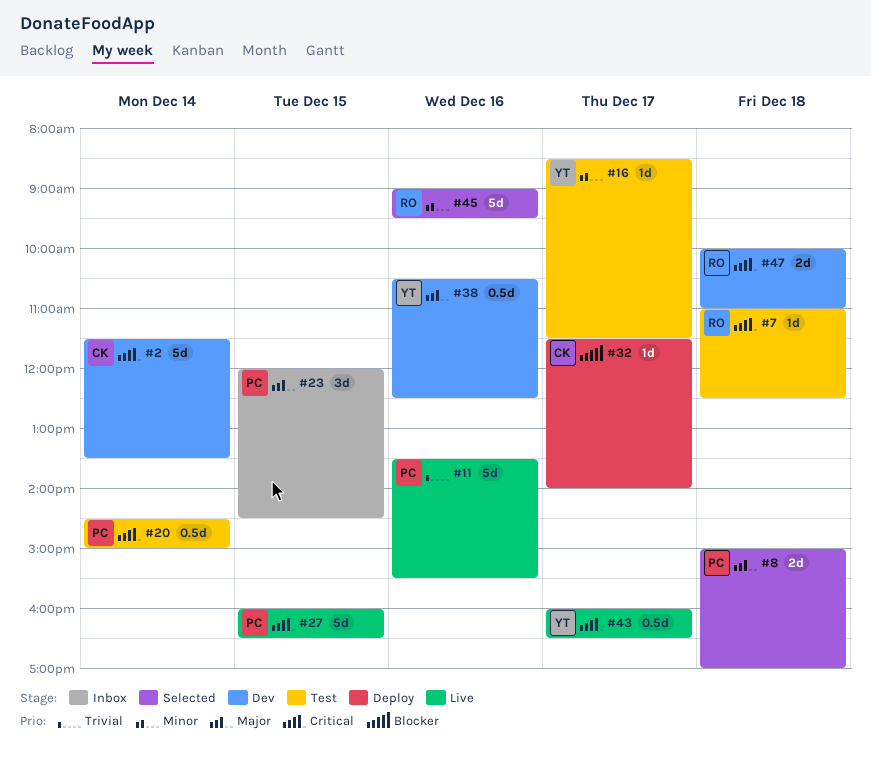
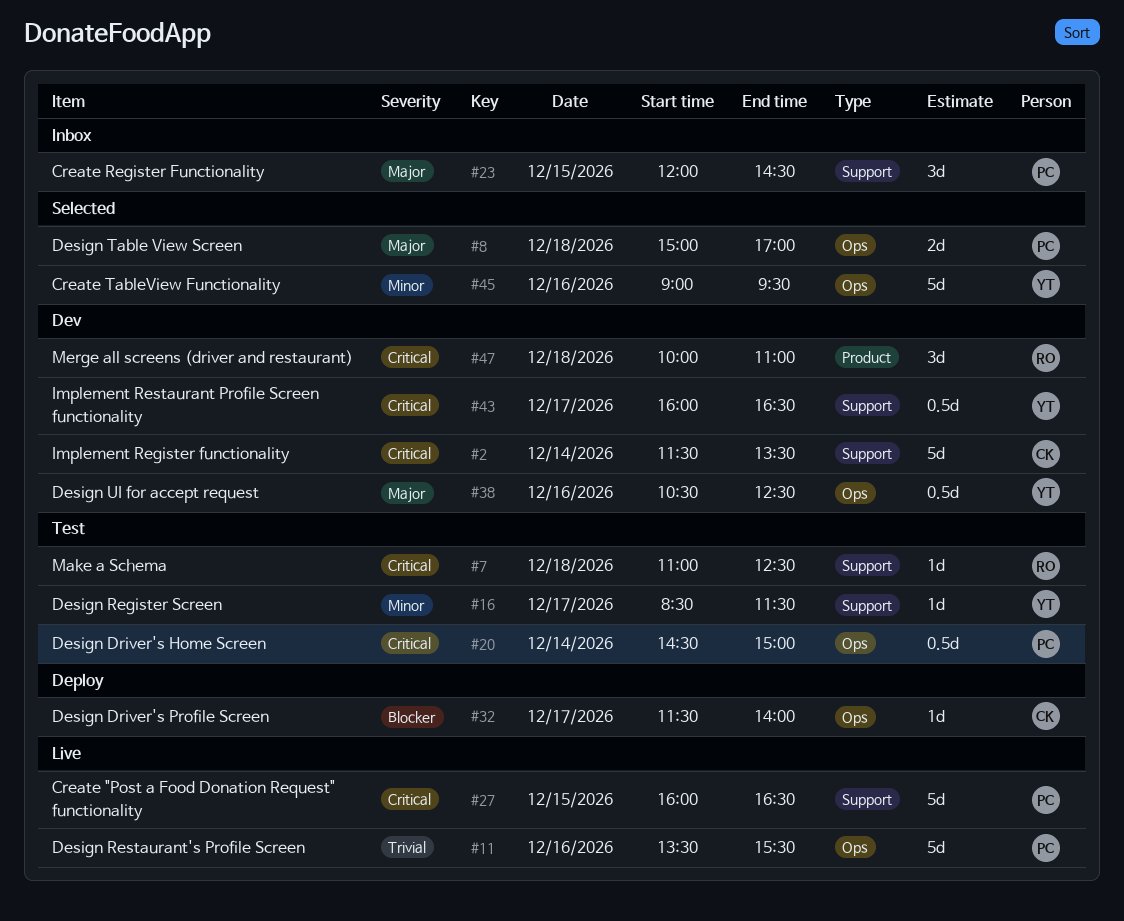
#43, status: Live -> Dev
#45, owner: RO -> YT
#47, estimate: 2d -> 3d

